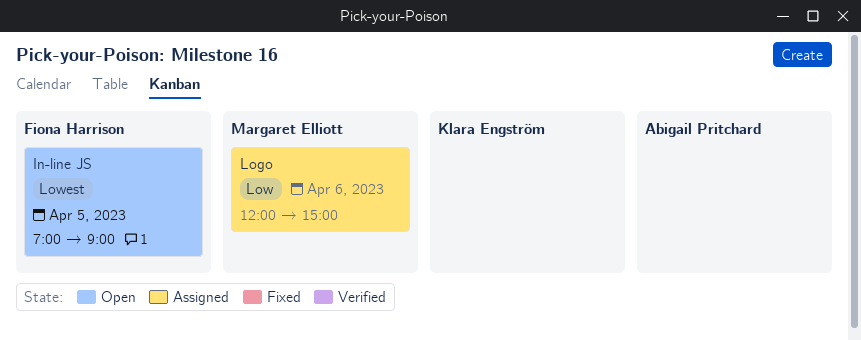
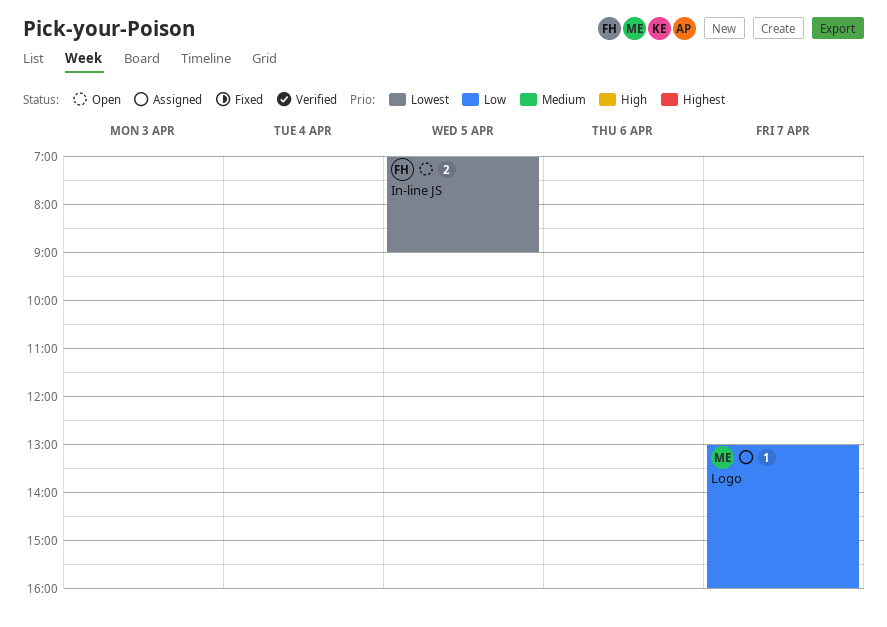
Logo, day: Apr 6 -> Apr 7
Logo, begins: 12:00 -> 13:00
Logo, ends: 15:00 -> 16:00

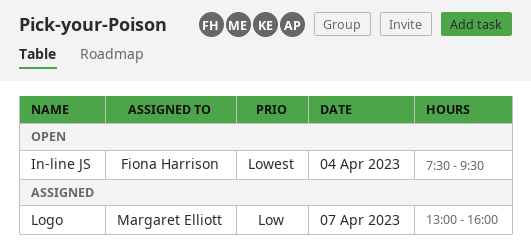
In-line JS, day: Apr 5 -> Apr 4
In-line JS, begins: 07:00 -> 07:30
In-line JS, ends: 09:00 -> 09:30

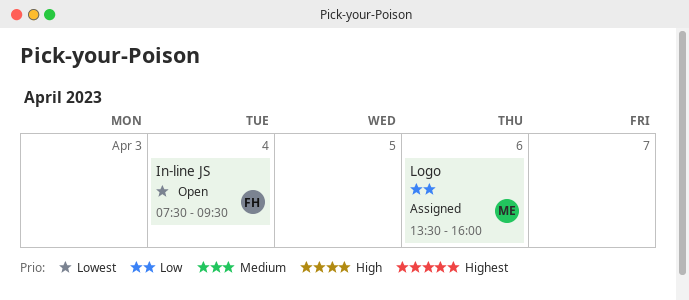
Logo, day: Apr 7 -> Apr 6
Logo, begins: 13:00 -> 13:30

